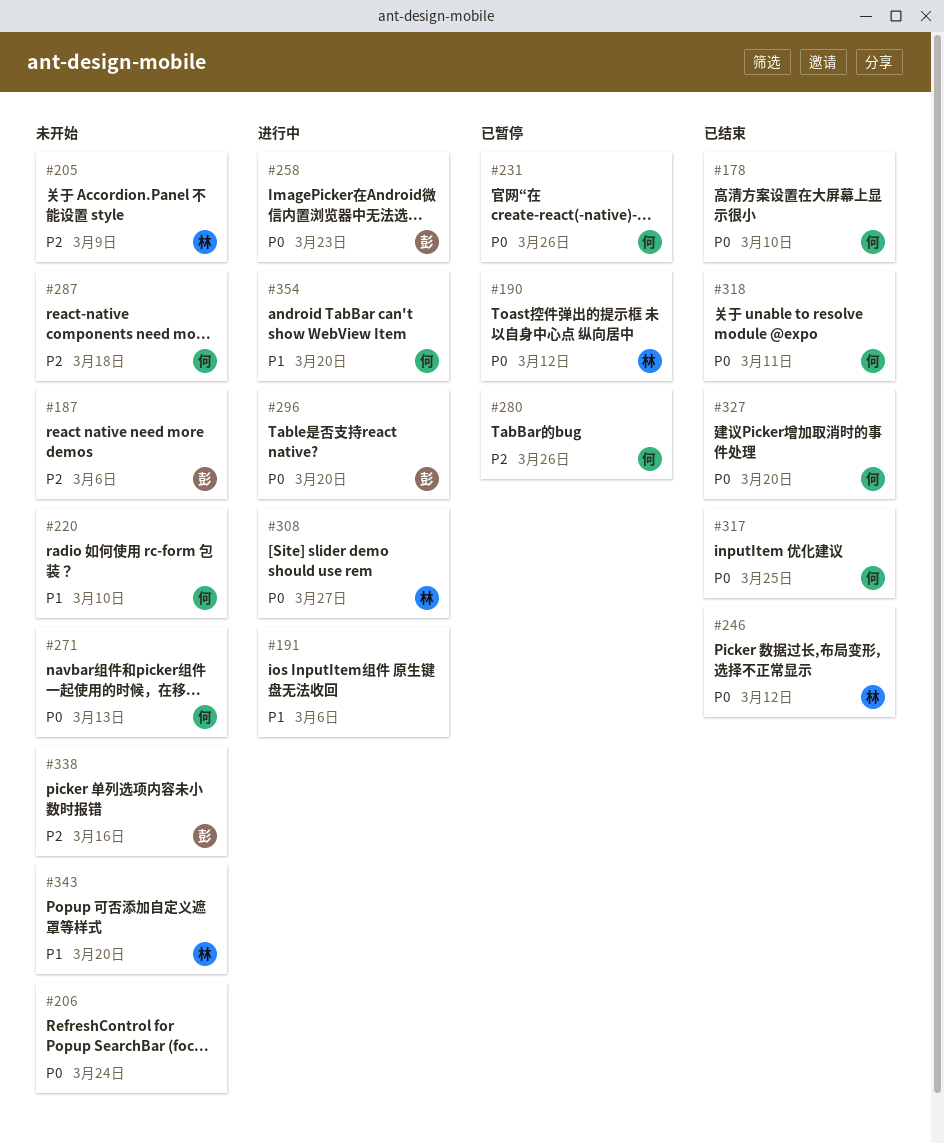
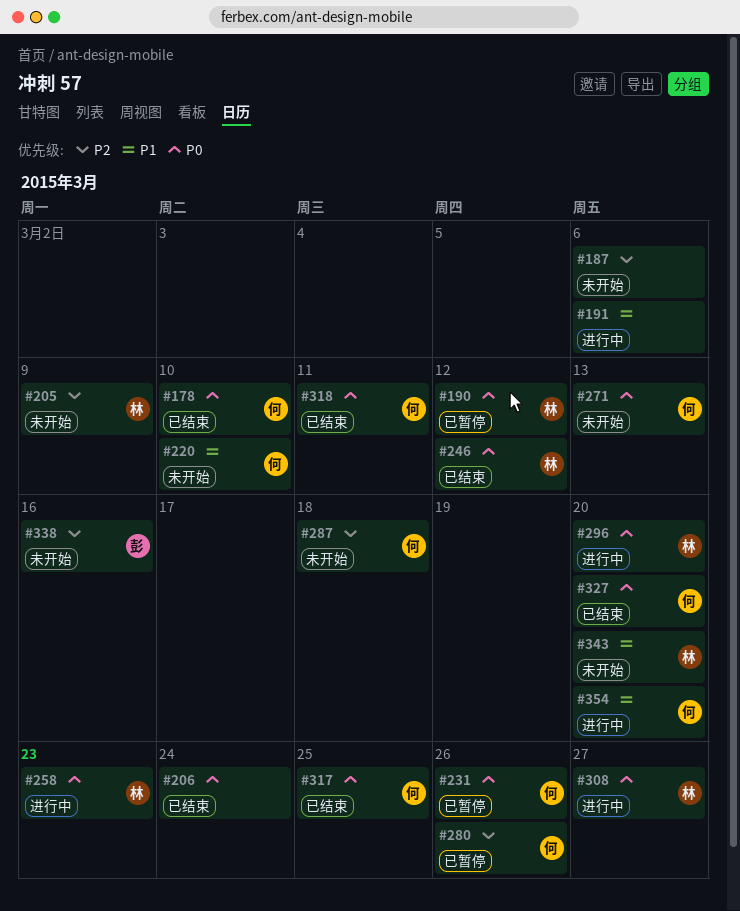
#187, owner: 彭 -> none
#206, status: 未开始 -> 已结束
#258, owner: 彭 -> 林
#296, owner: 彭 -> 林

